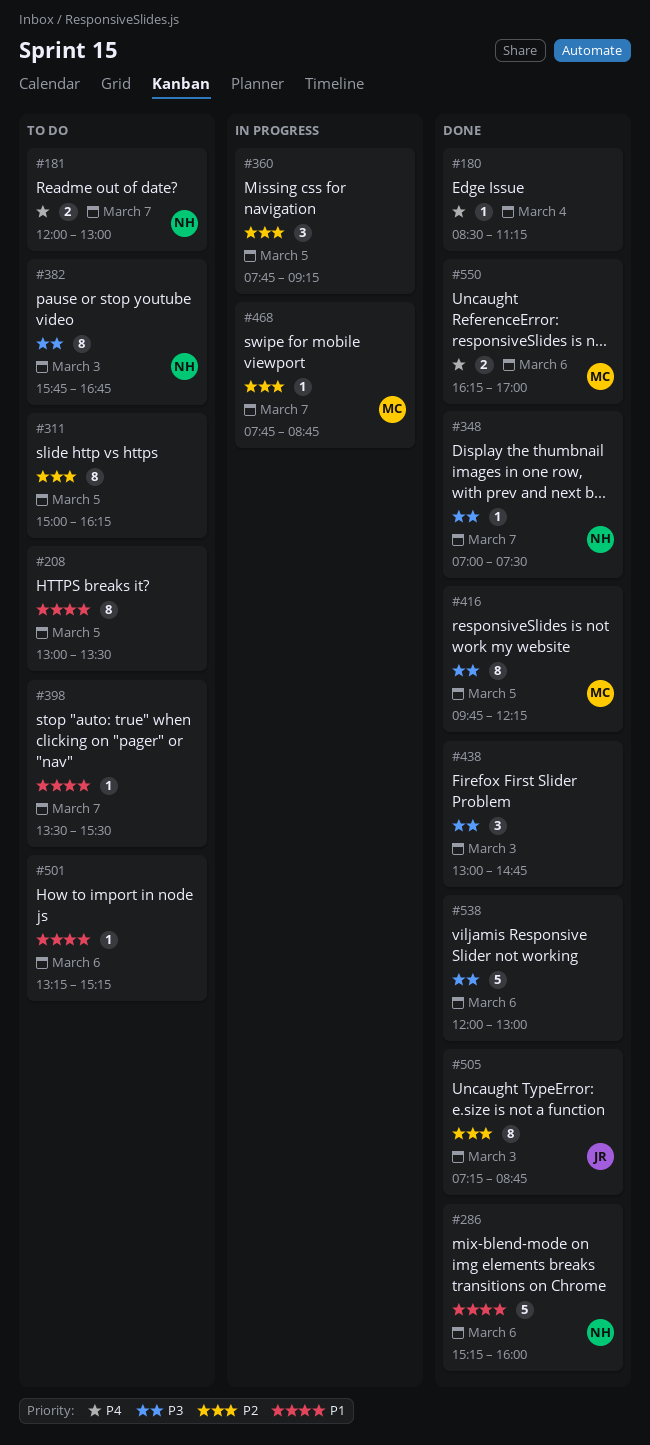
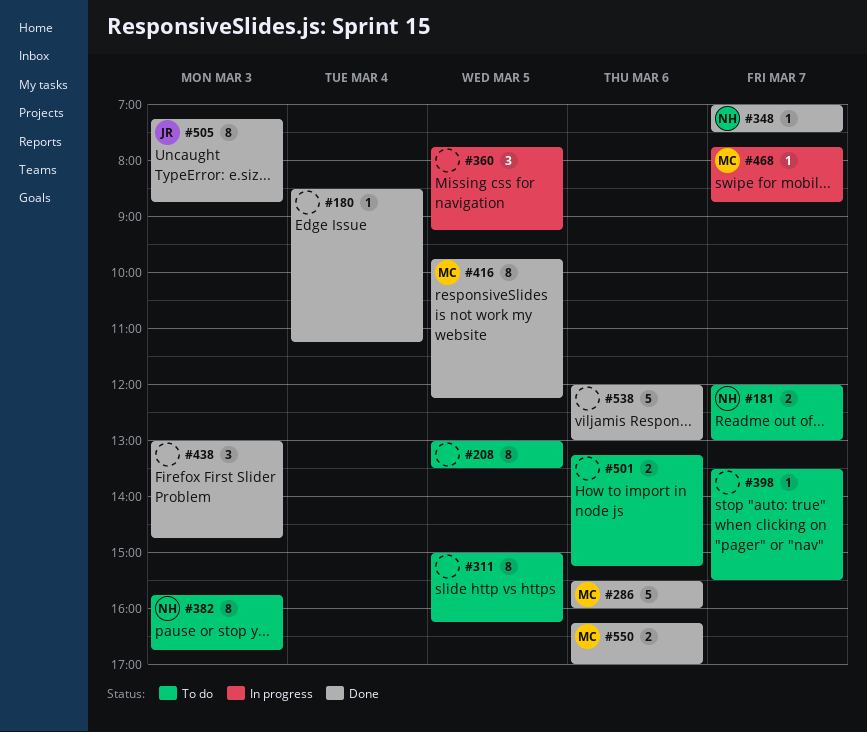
#286, owner: NH -> MC
#286, begins: 15:15 -> 15:30
#501, estimate: 1 -> 2

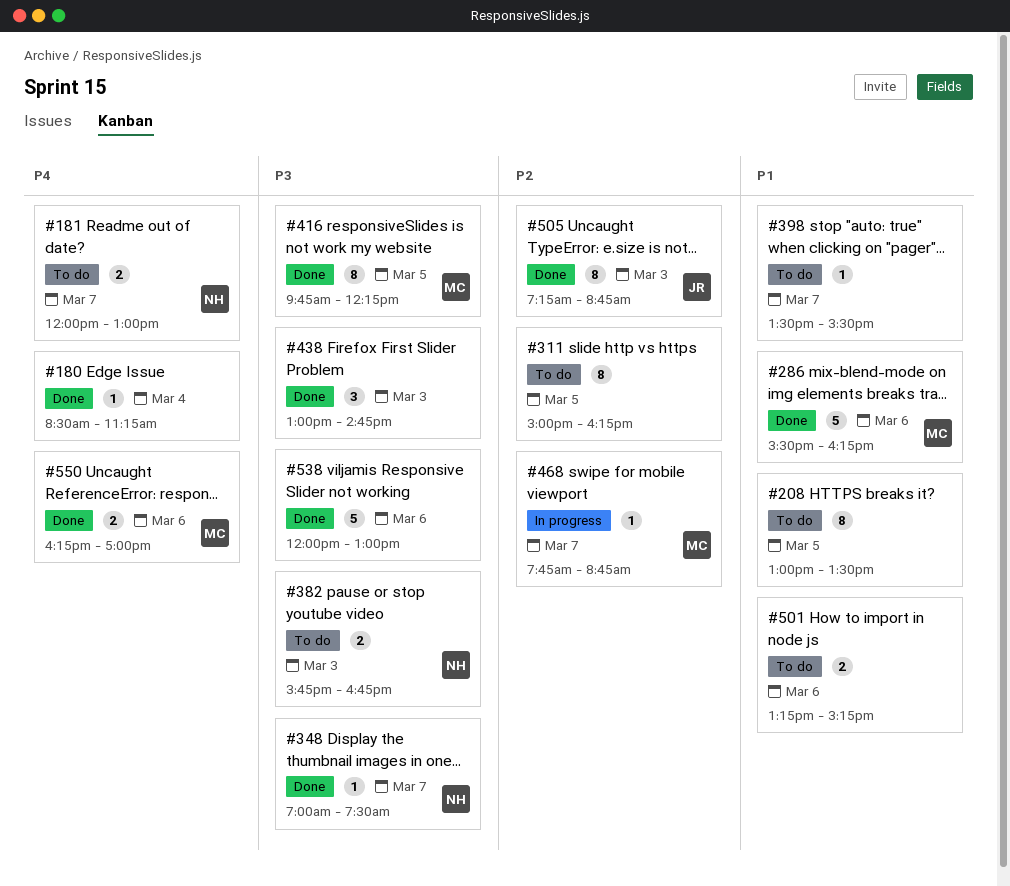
#286, ends: 16:00 -> 16:15
#360: present -> none
#382, estimate: 8 -> 2

